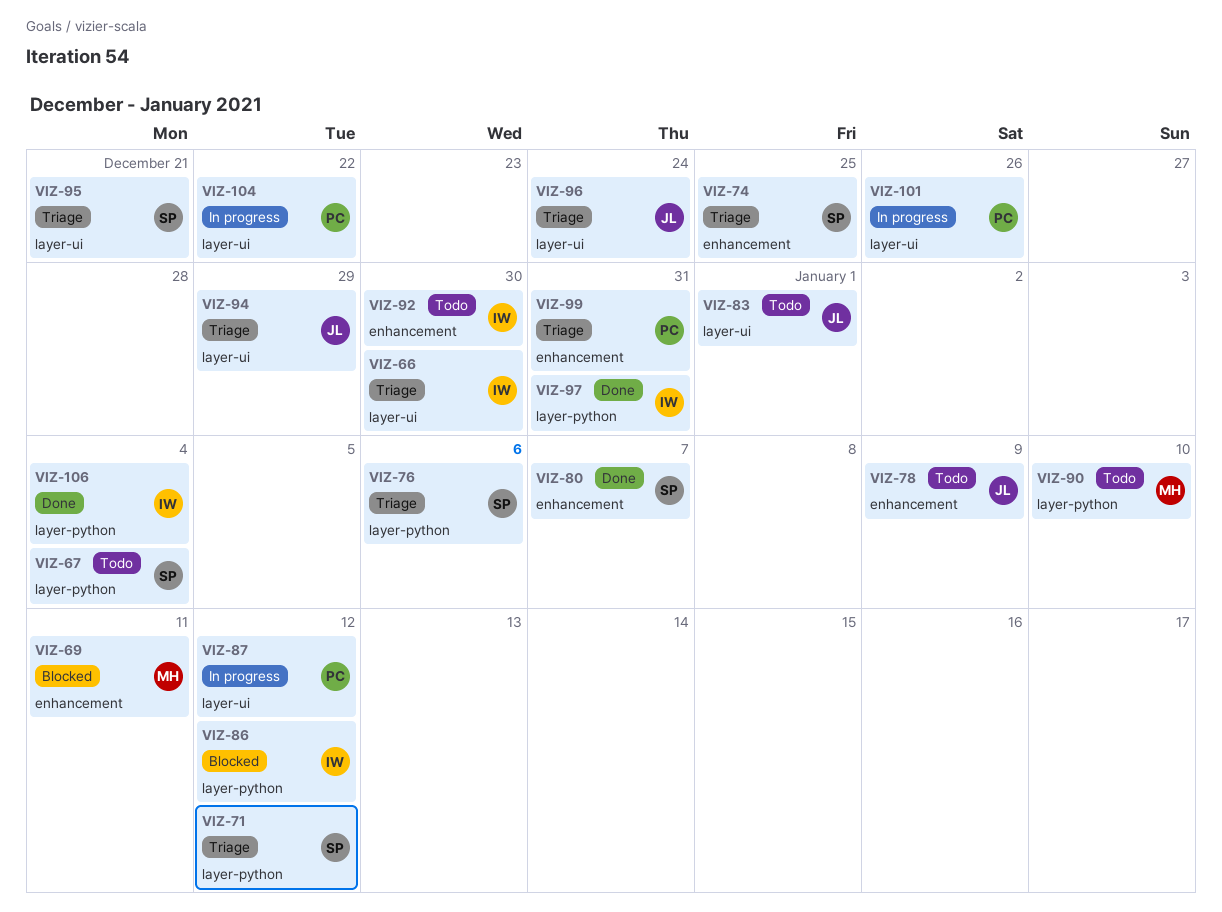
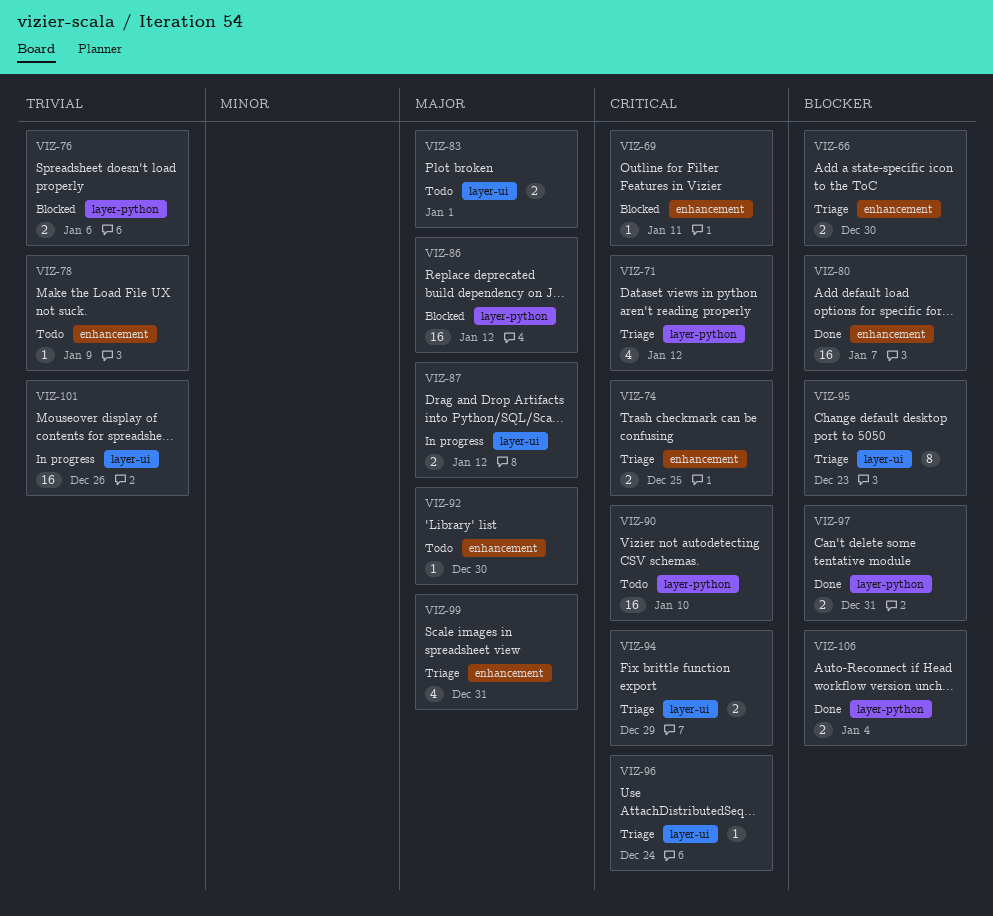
VIZ-66, label: layer-ui -> enhancement
VIZ-67: present -> none
VIZ-76, status: Triage -> Blocked
VIZ-95, due: Dec 21 -> Dec 23
VIZ-104: present -> none

